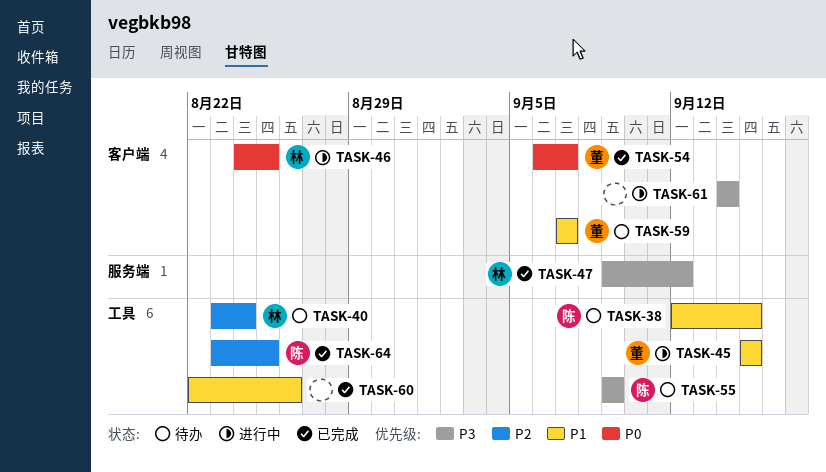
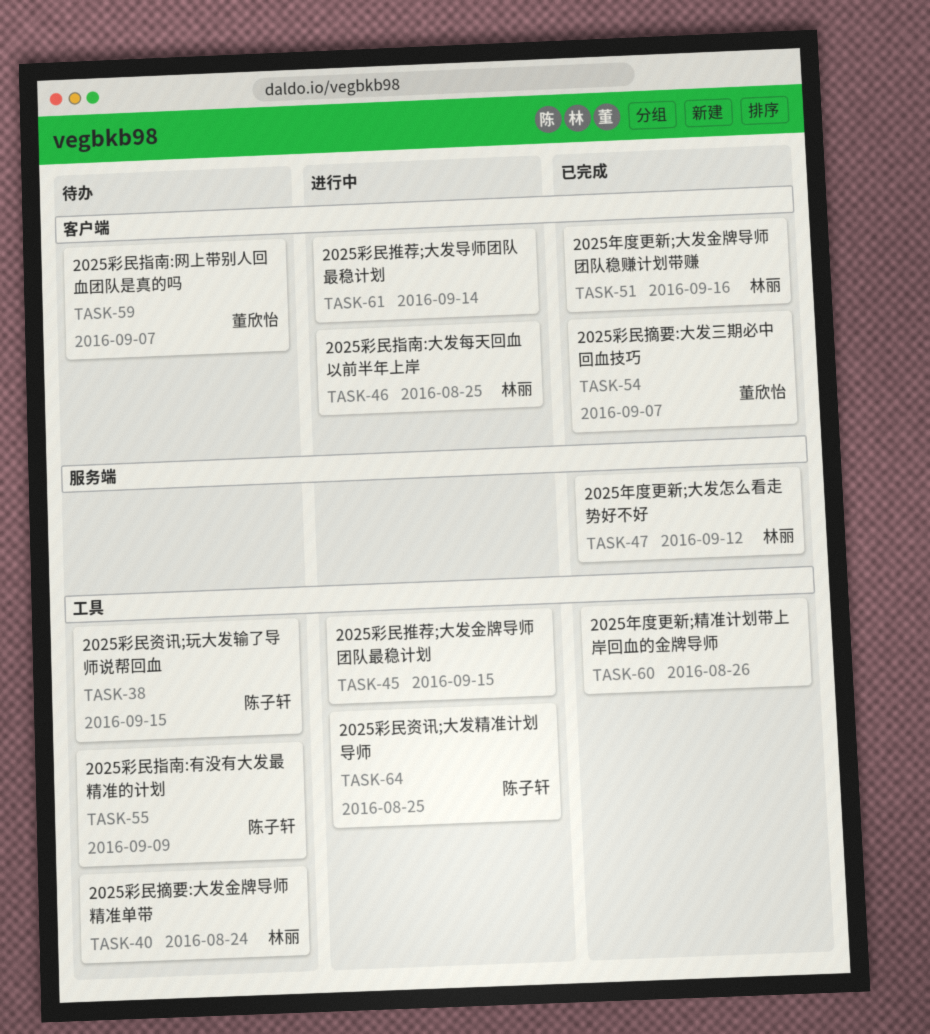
TASK-45, owner: 董欣怡 -> none
TASK-51: none -> present
TASK-64, status: 已完成 -> 进行中

